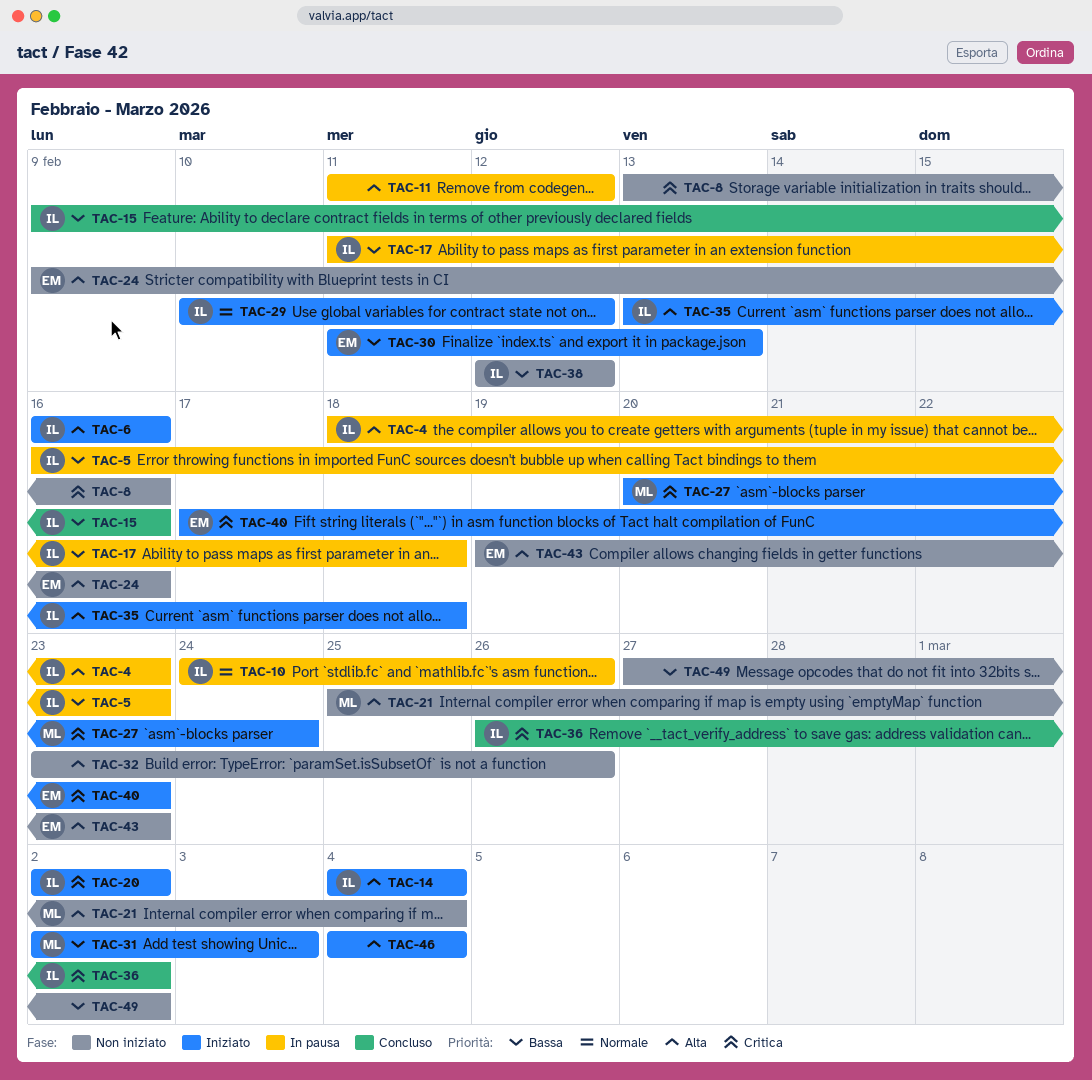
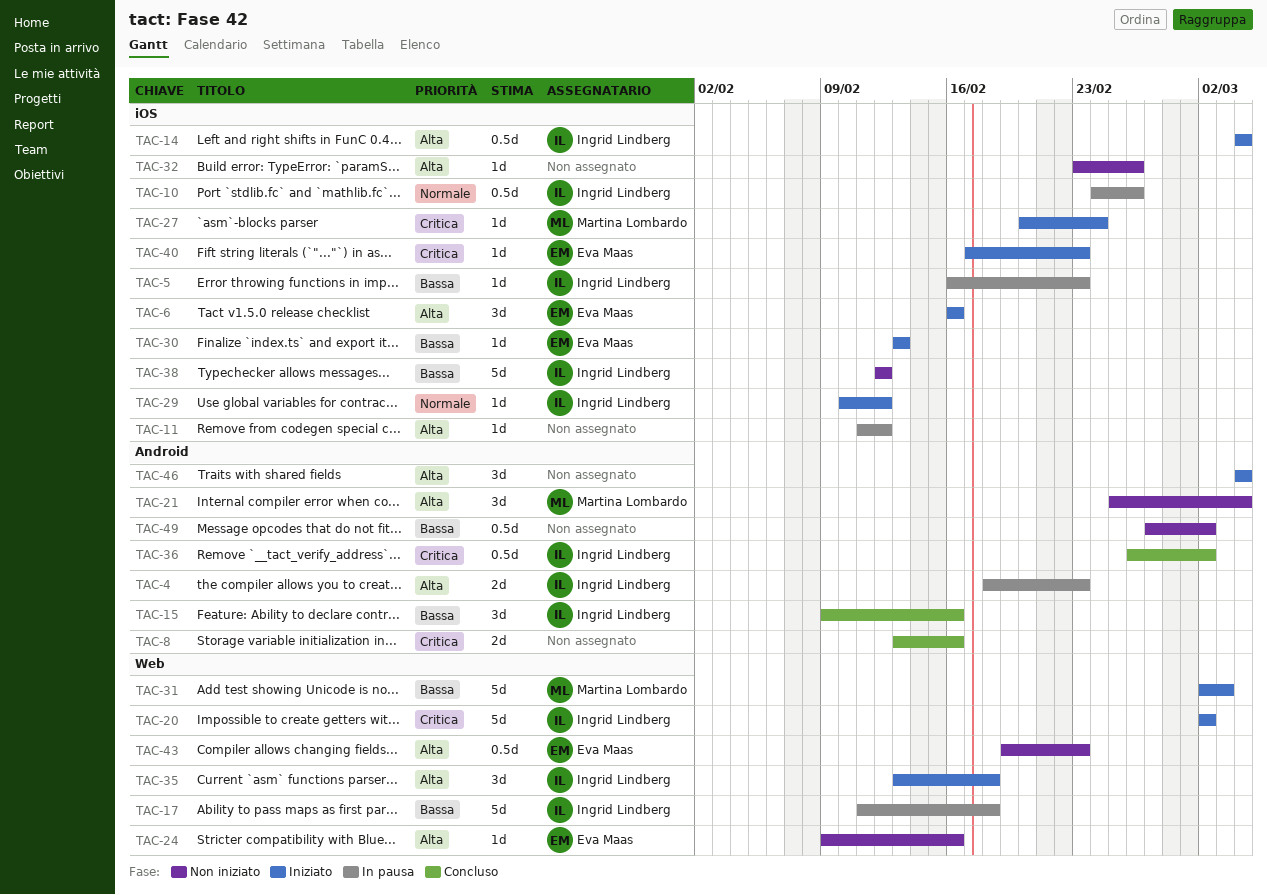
TAC-6, owner: Ingrid Lindberg -> Eva Maas
TAC-8, status: Non iniziato -> Concluso
TAC-30, start: Feb 11 -> Feb 13

